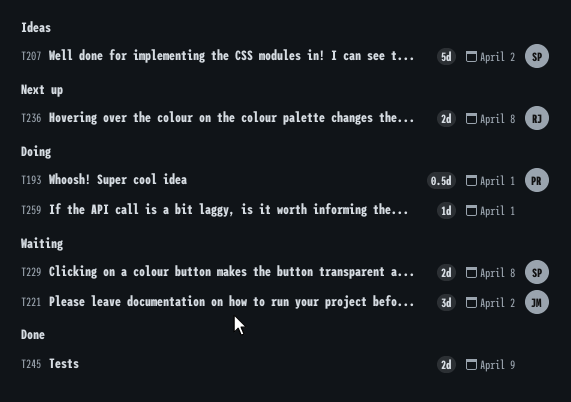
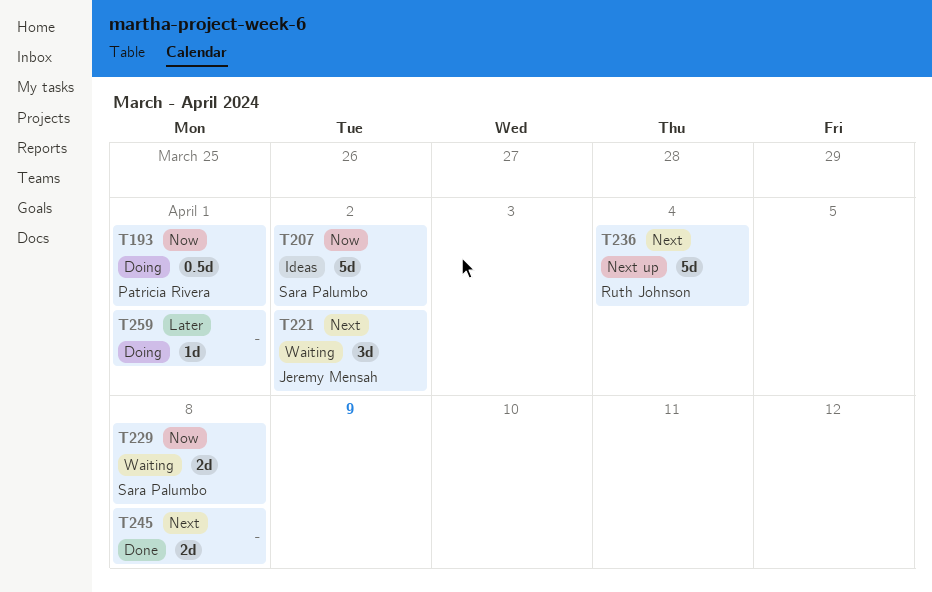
T236, estimate: 2d -> 5d
T236, due: Apr 8 -> Apr 4
T245, due: Apr 9 -> Apr 8

